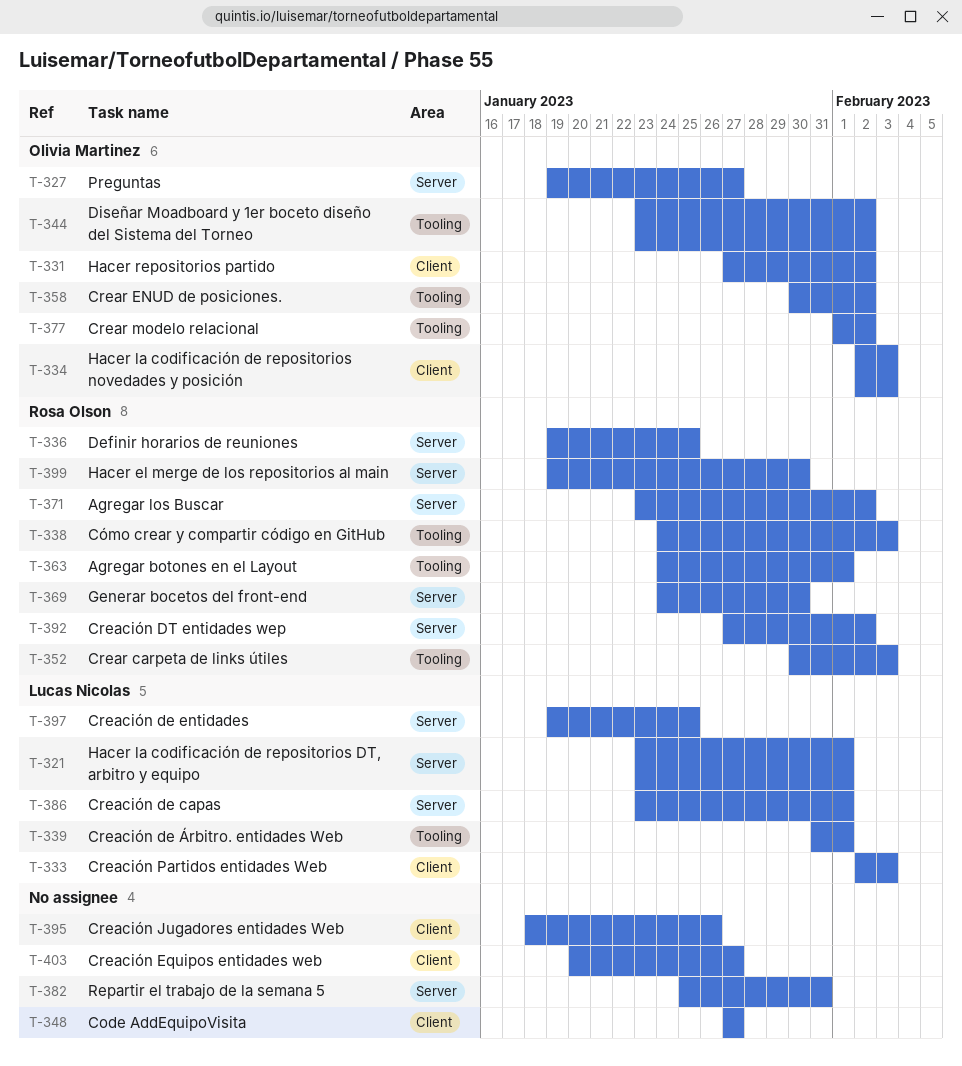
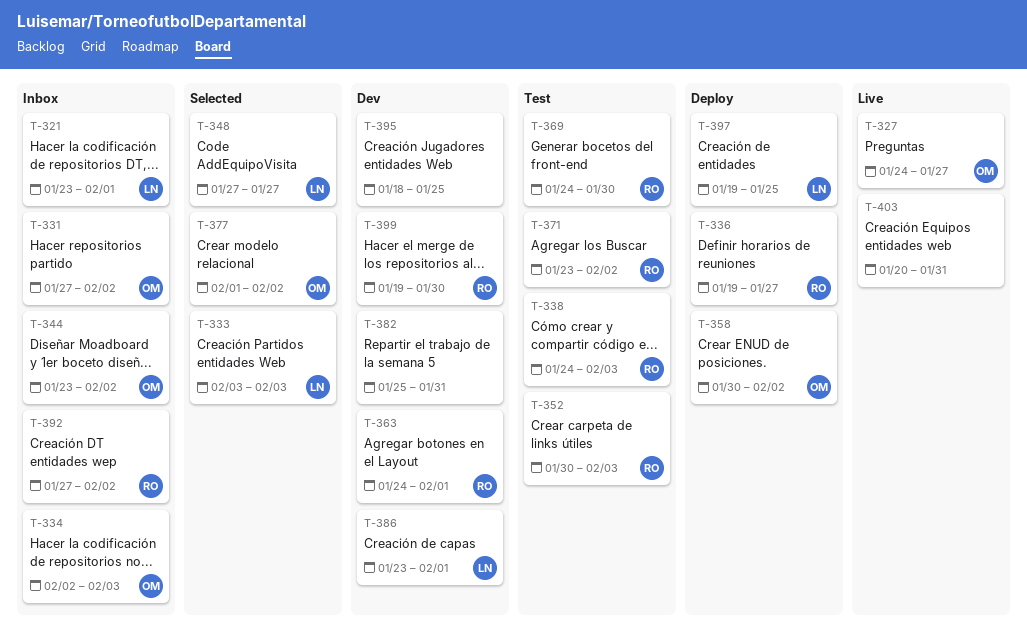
T-327, start: Jan 19 -> Jan 24
T-333, start: Feb 2 -> Feb 3
T-336, due: Jan 25 -> Jan 27
T-339: present -> none
T-348, owner: none -> Lucas Nicolas
T-395, due: Jan 26 -> Jan 25
T-403, due: Jan 27 -> Jan 31

